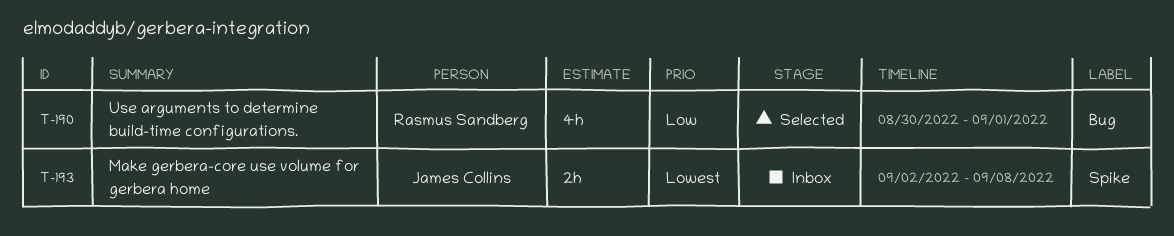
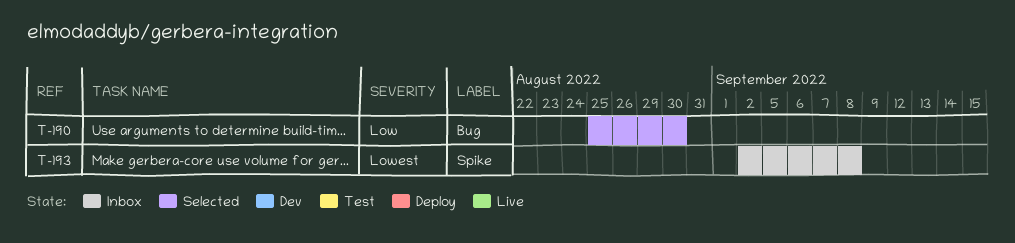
T-190, start: Aug 30 -> Aug 25
T-190, due: Sep 1 -> Aug 30

